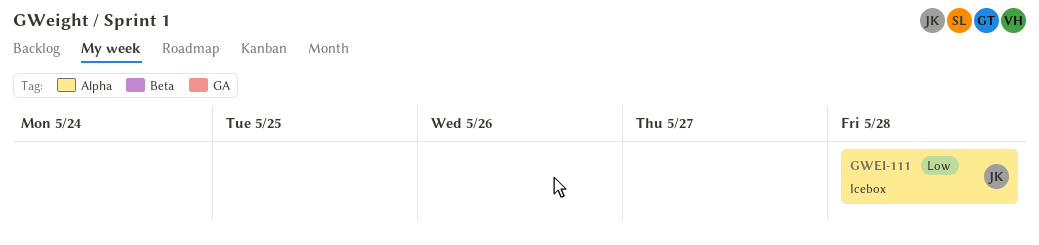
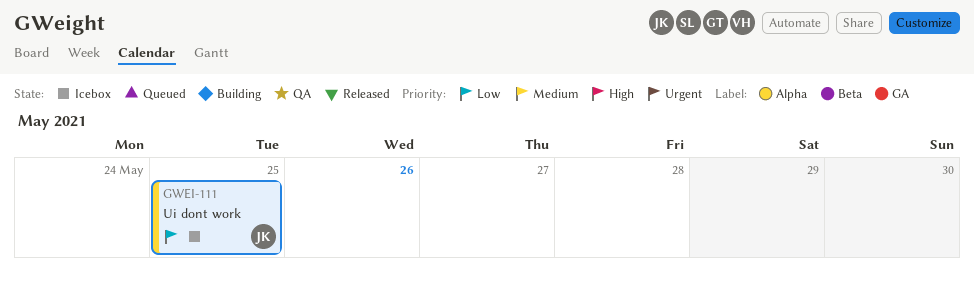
GWEI-111, due: May 28 -> May 25

